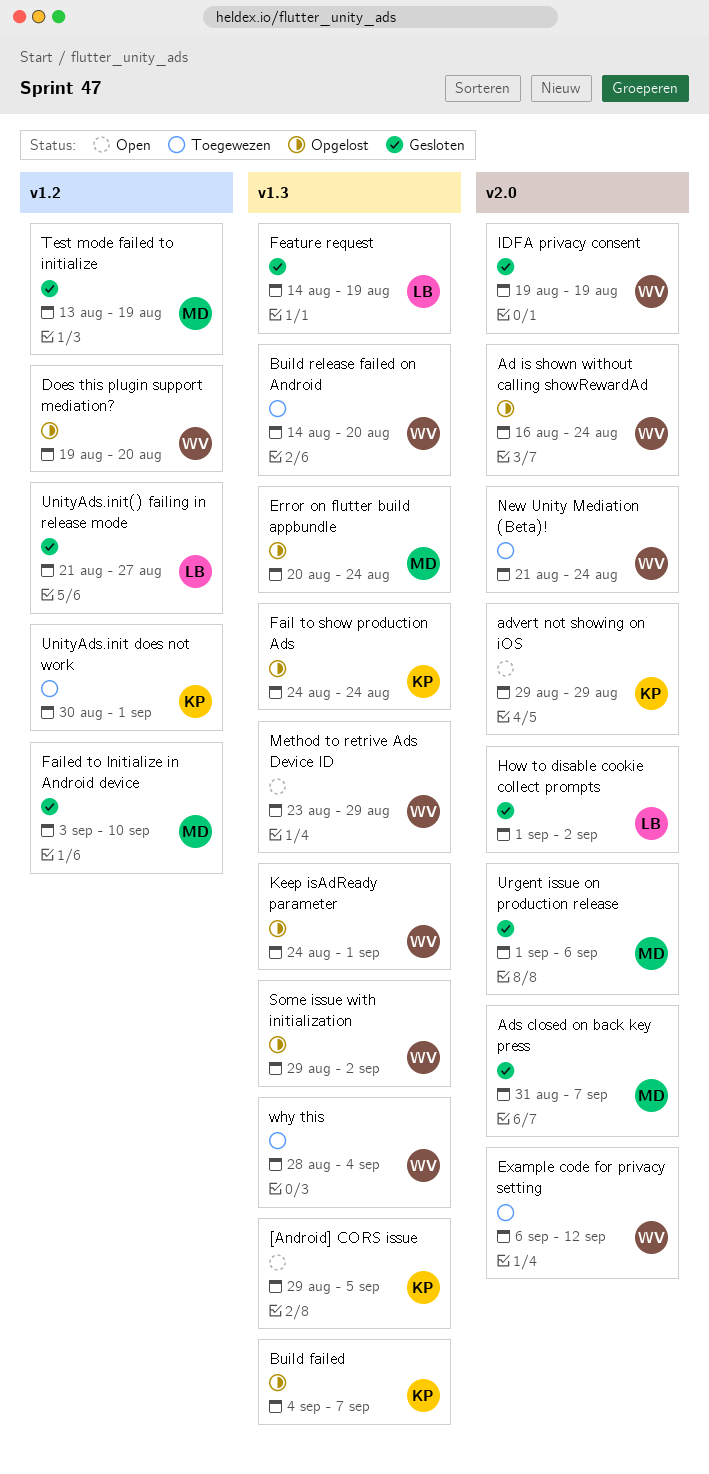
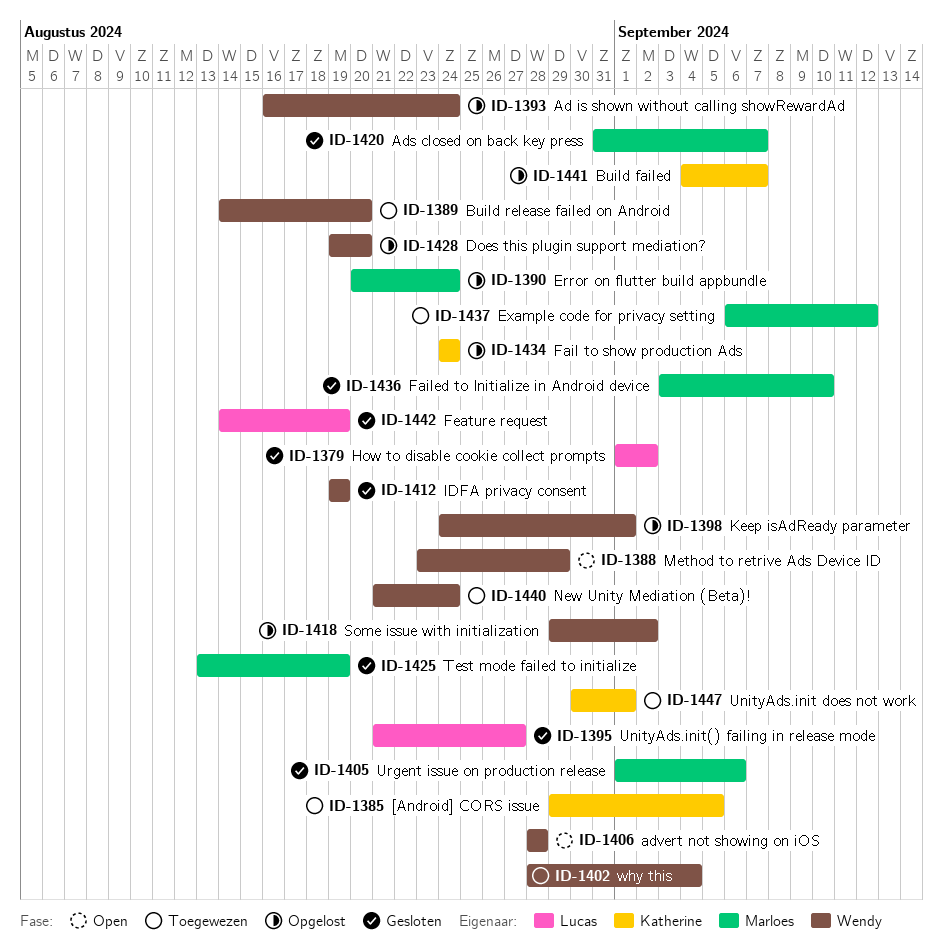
[Android] CORS issue, status: Open -> Toegewezen
advert not showing on iOS, owner: Katherine -> Wendy
advert not showing on iOS, start: Aug 29 -> Aug 28
advert not showing on iOS, due: Aug 29 -> Aug 28
Example code for privacy setting, owner: Wendy -> Marloes

